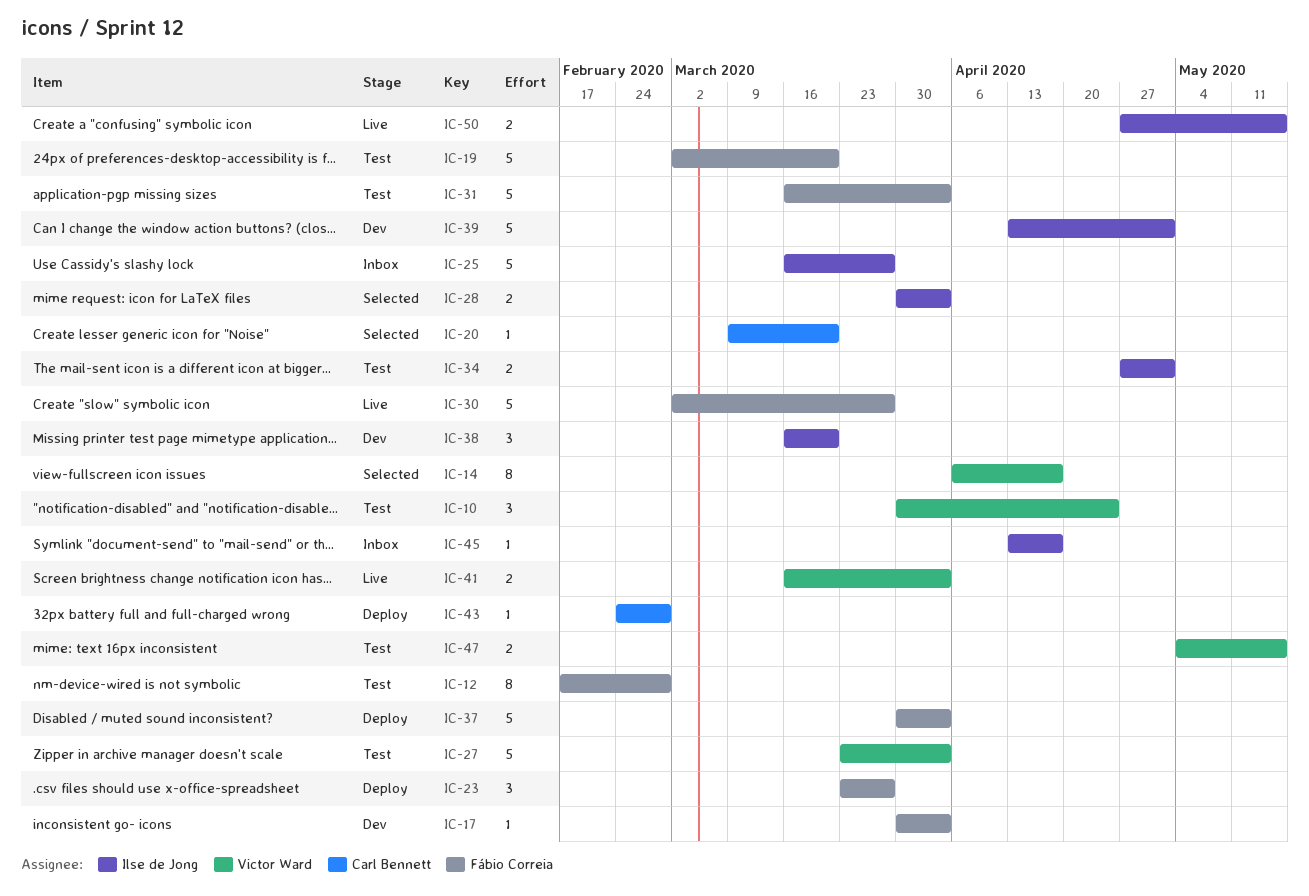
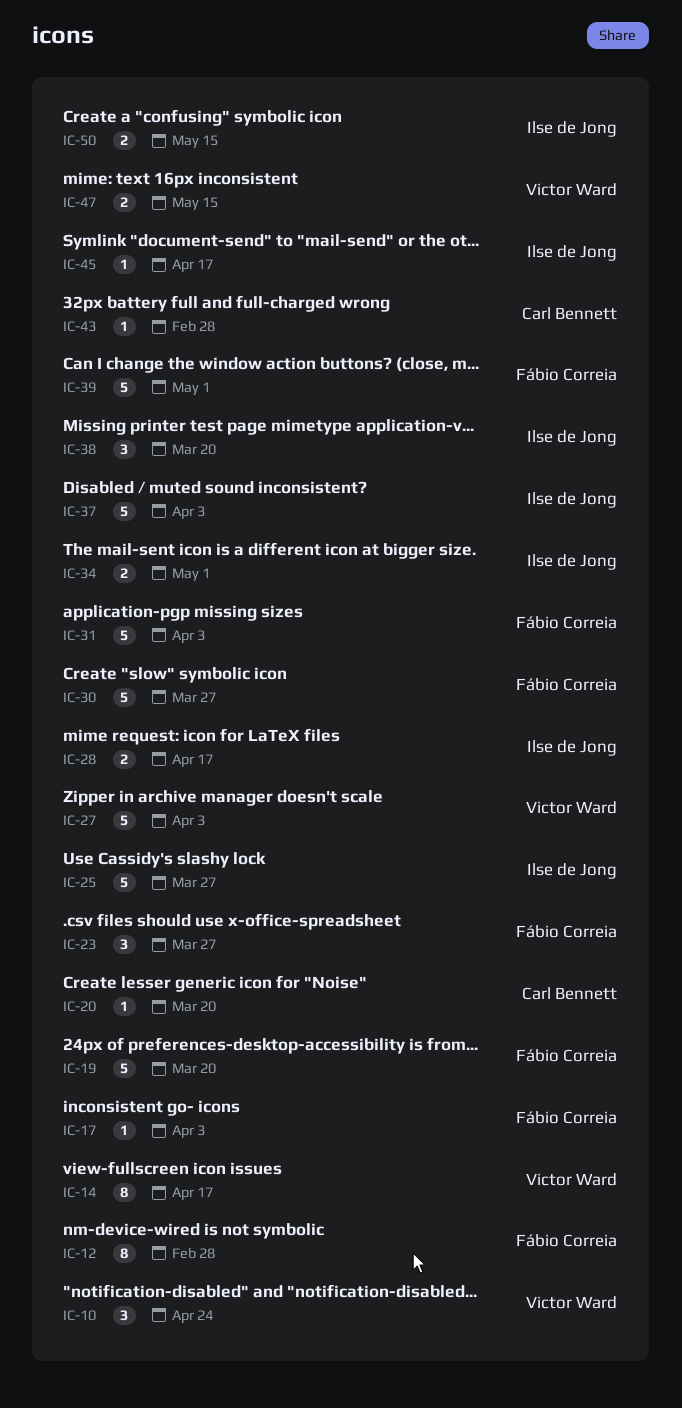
IC-28, due: Apr 3 -> Apr 17
IC-37, owner: Fábio Correia -> Ilse de Jong
IC-39, owner: Ilse de Jong -> Fábio Correia
IC-41: present -> none

